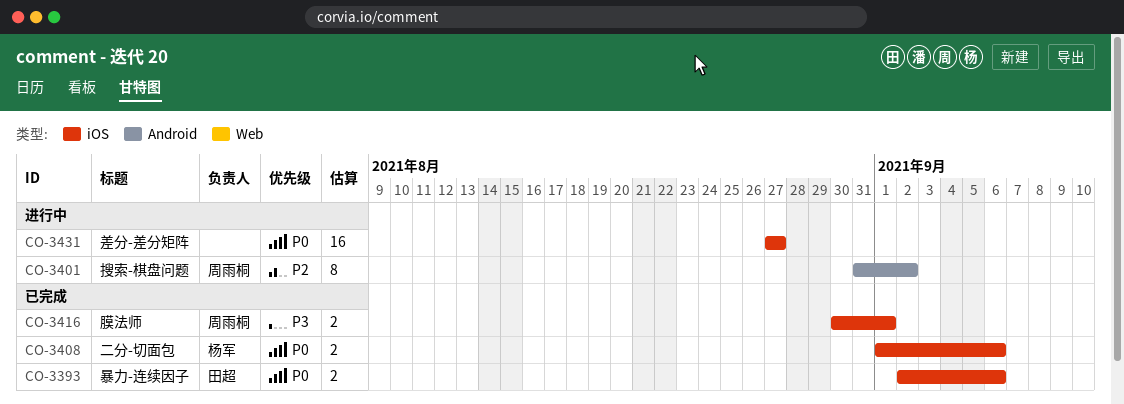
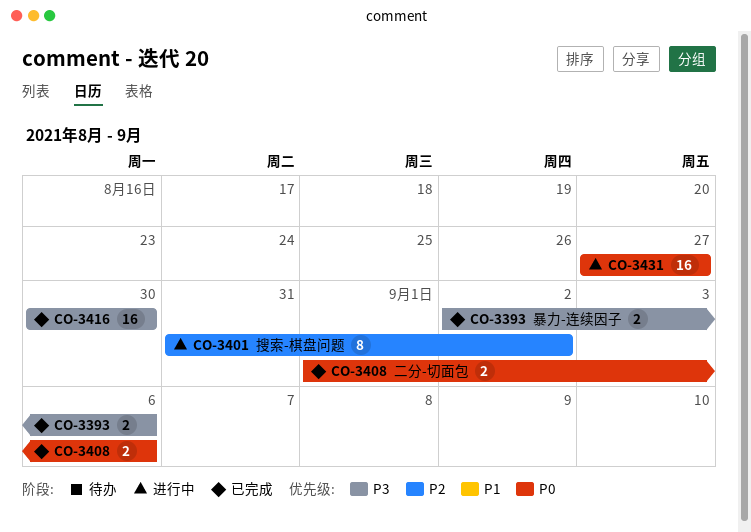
CO-3393, priority: P0 -> P3
CO-3416, estimate: 2 -> 16
CO-3416, due: Sep 1 -> Aug 30

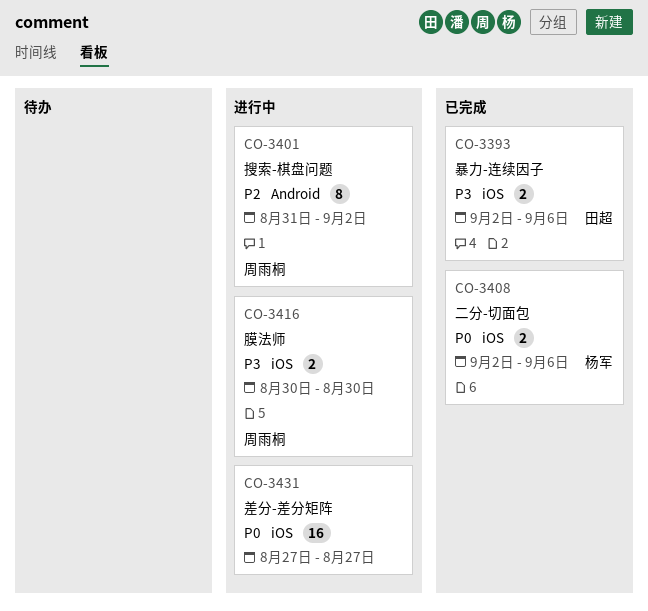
CO-3408, start: Sep 1 -> Sep 2
CO-3416, status: 已完成 -> 进行中
CO-3416, estimate: 16 -> 2

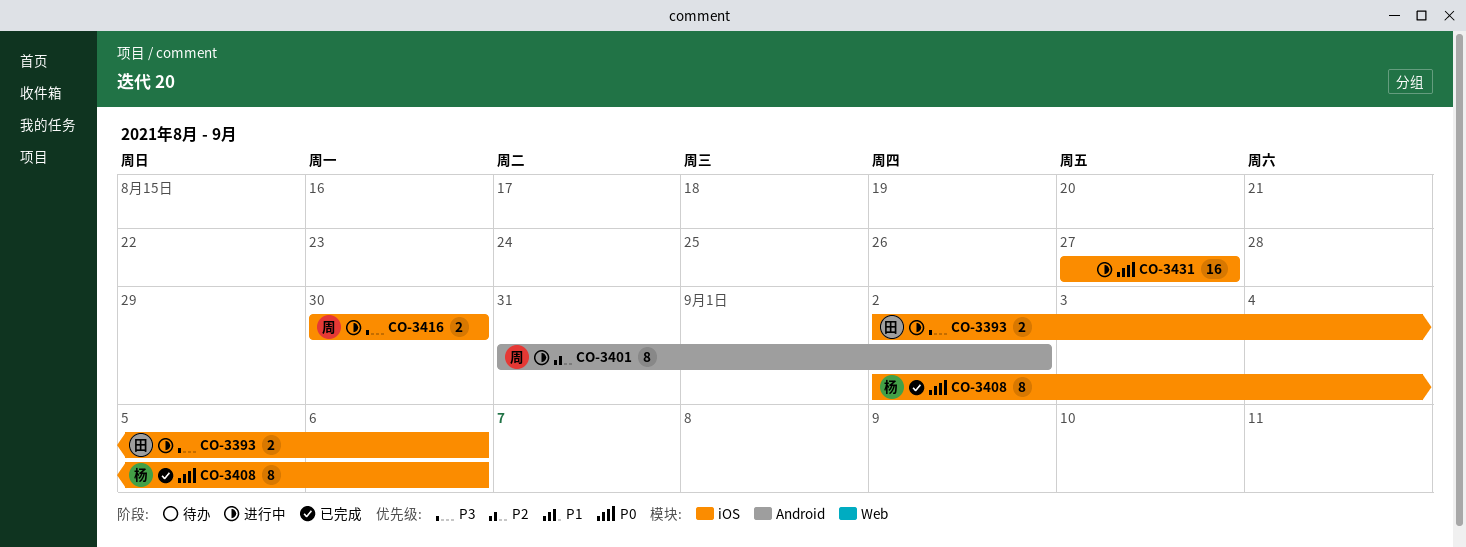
CO-3393, status: 已完成 -> 进行中
CO-3408, estimate: 2 -> 8

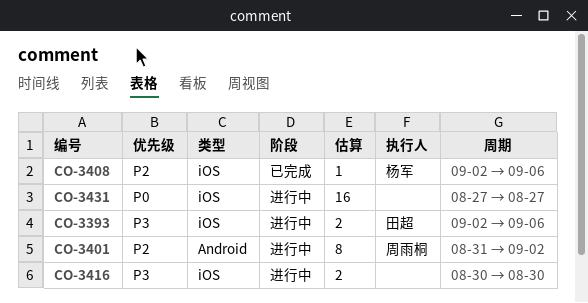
CO-3408, priority: P0 -> P2
CO-3408, estimate: 8 -> 1
CO-3416, owner: 周雨桐 -> none

